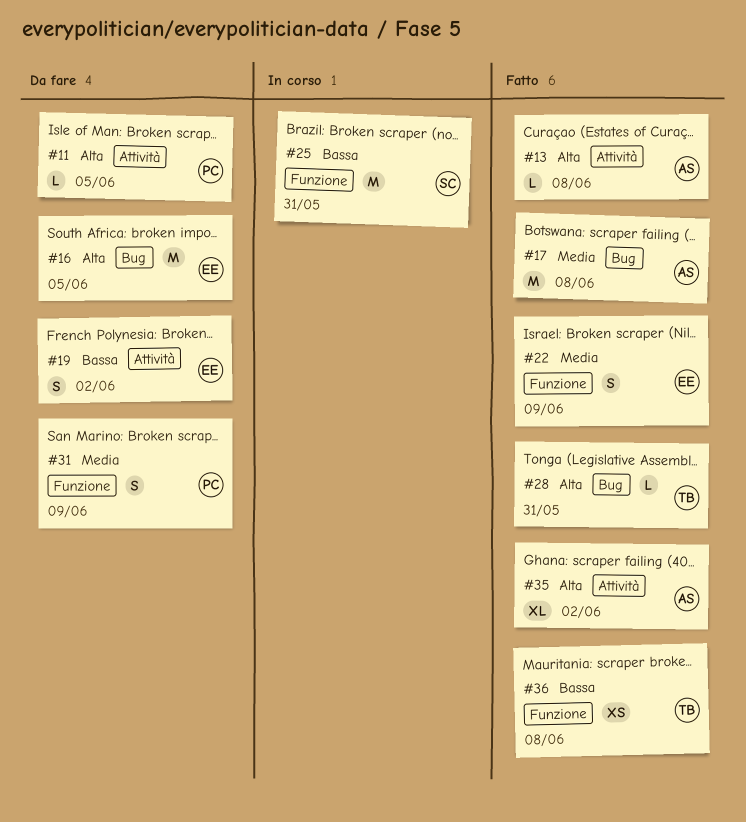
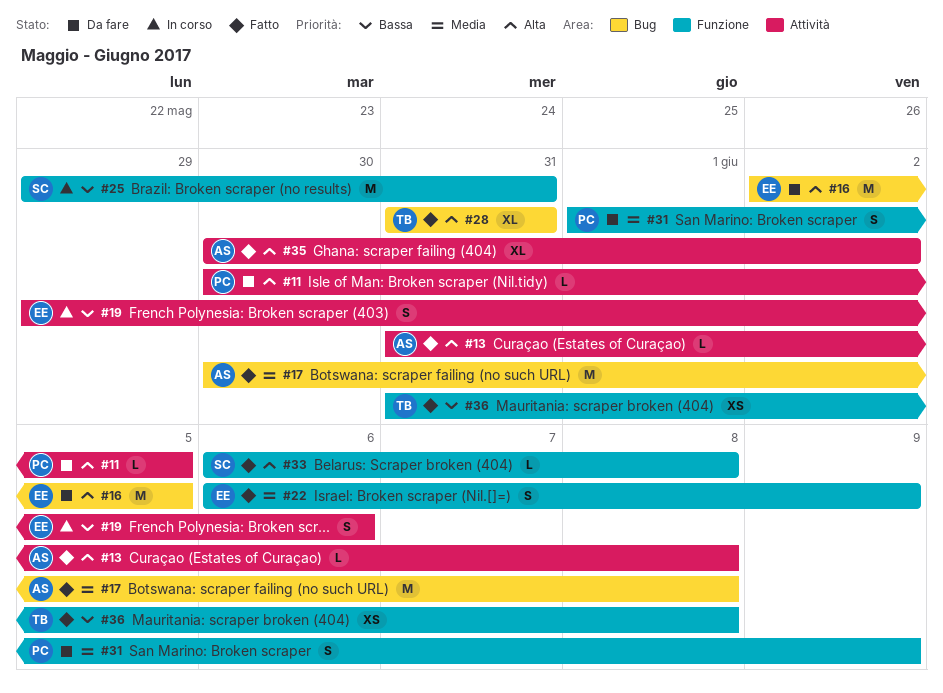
#19, status: Da fare -> In corso
#19, due: Jun 2 -> Jun 6
#28, estimate: L -> XL
#33: none -> present

